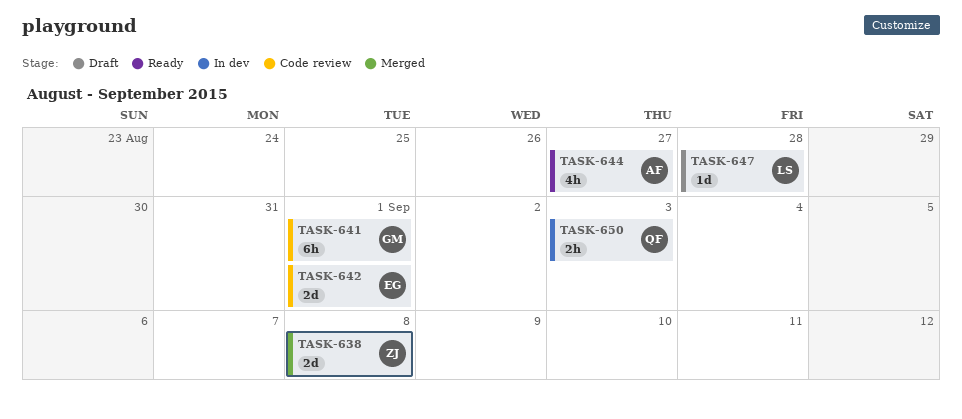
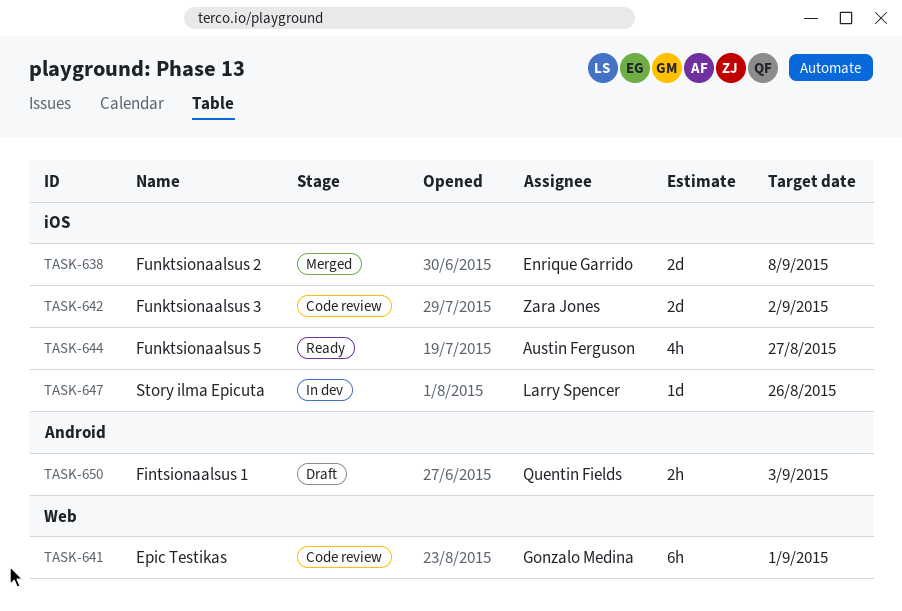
TASK-638, owner: Zara Jones -> Enrique Garrido
TASK-642, owner: Enrique Garrido -> Zara Jones
TASK-642, due: Sep 1 -> Sep 2
TASK-647, status: Draft -> In dev
TASK-647, due: Aug 28 -> Aug 26
TASK-650, status: In dev -> Draft

